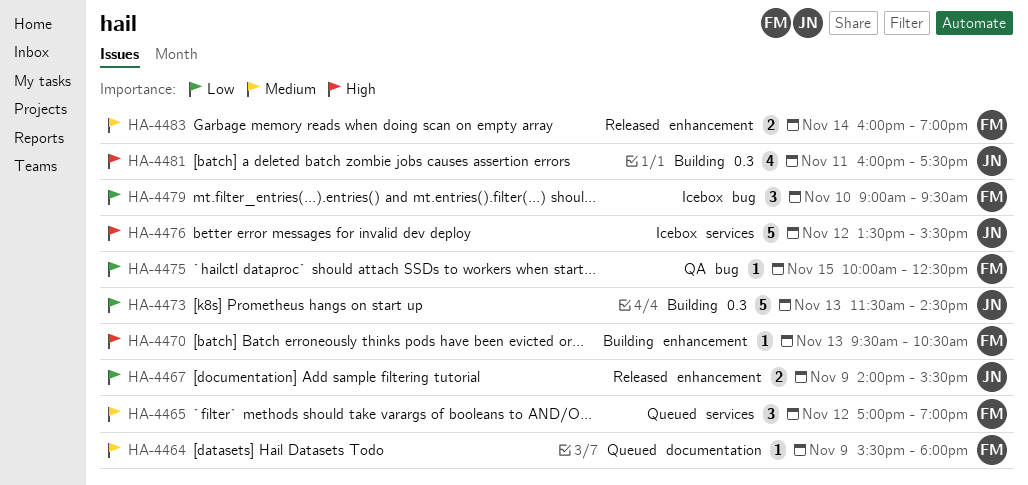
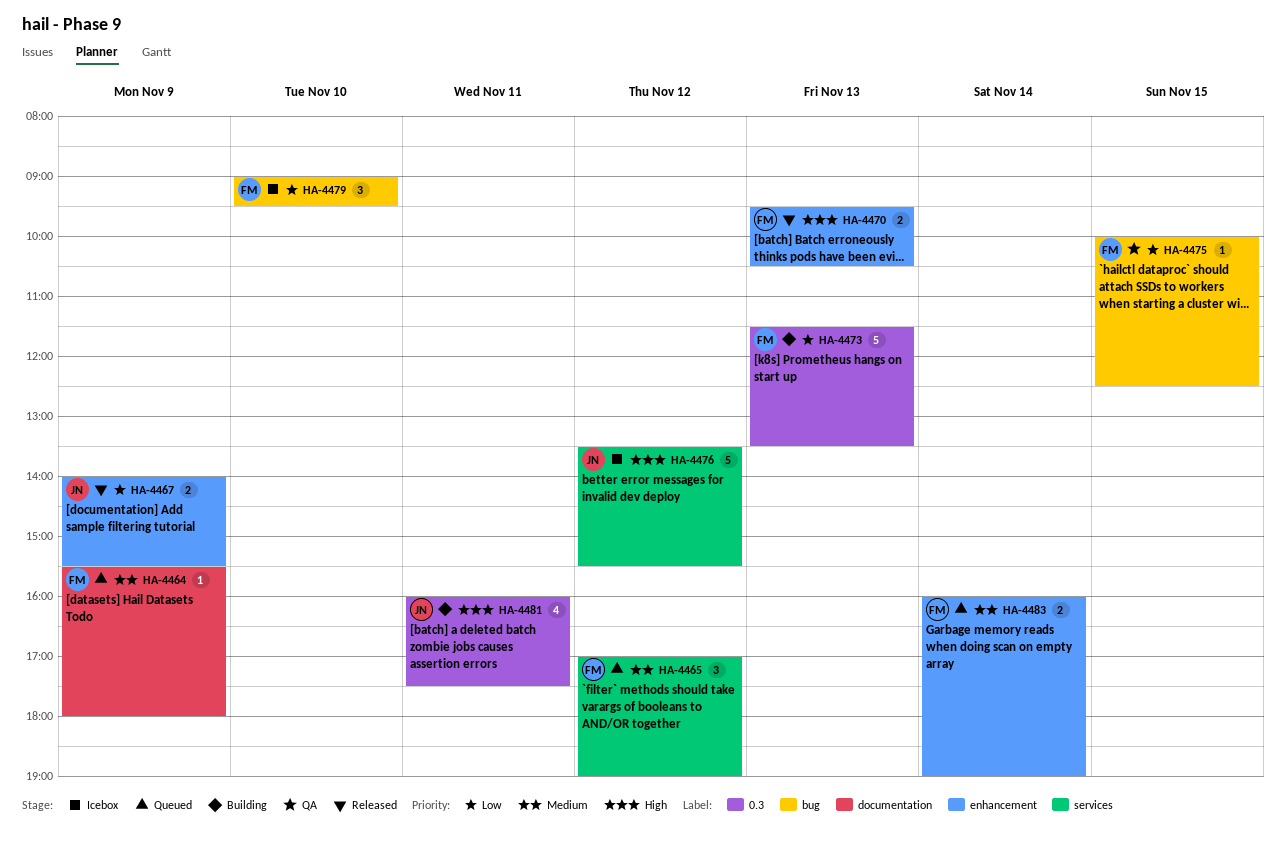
HA-4470, status: Building -> Released
HA-4470, estimate: 1 -> 2
HA-4473, owner: JN -> FM
HA-4473, ends: 14:30 -> 13:30
HA-4483, status: Released -> Queued

